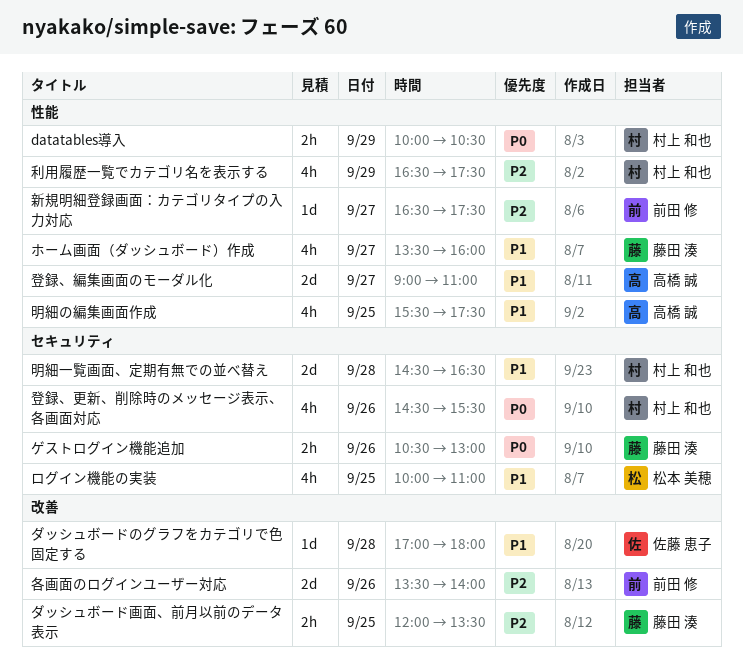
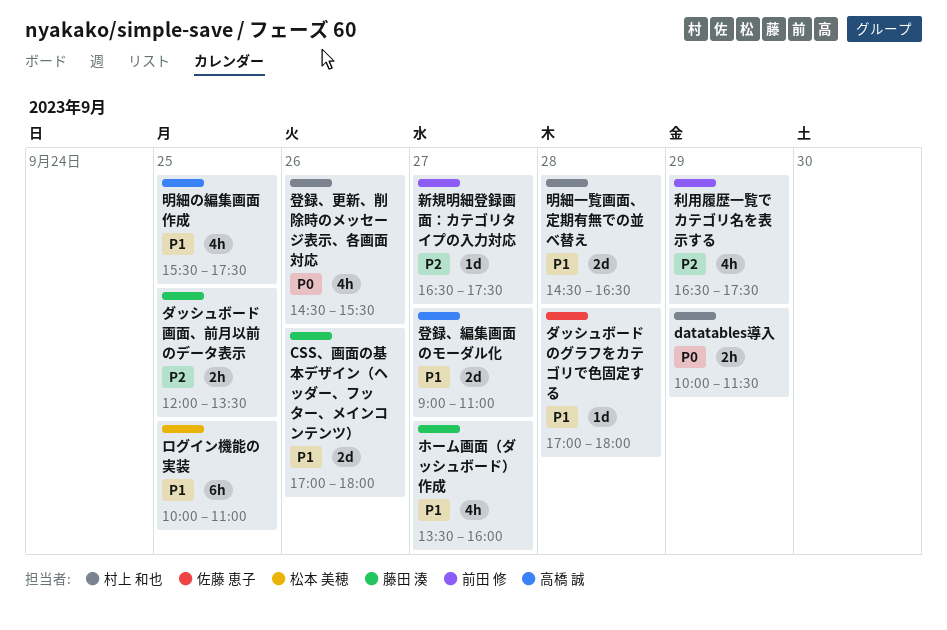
CSS、画面の基本デザイン（ヘッダー、フッター、メインコンテンツ）: none -> present
datatables導入, ends: 10:30 -> 11:30
ゲストログイン機能追加: present -> none
ログイン機能の実装, estimate: 4h -> 6h
利用履歴一覧でカテゴリ名を表示する, owner: 村上 和也 -> 前田 修
各画面のログインユーザー対応: present -> none

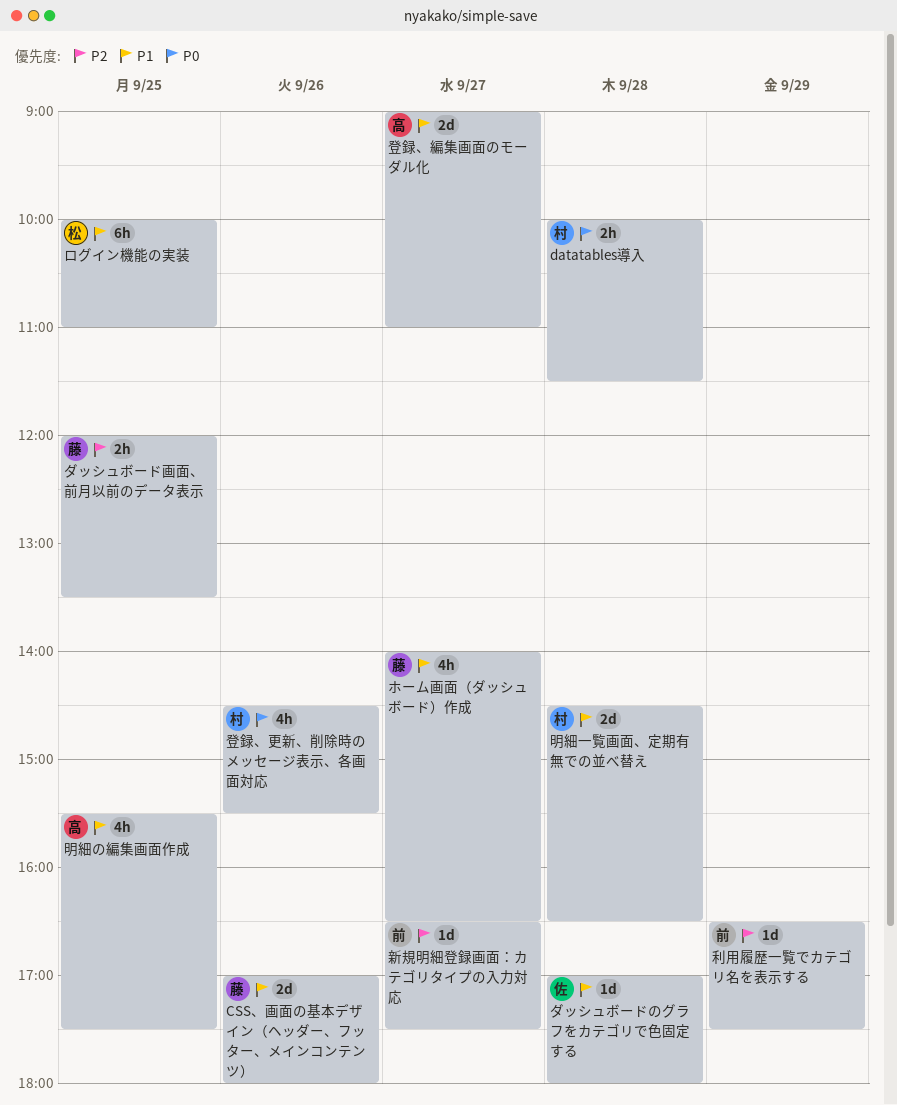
datatables導入, day: Sep 29 -> Sep 28
ホーム画面（ダッシュボード）作成, begins: 13:30 -> 14:00
ホーム画面（ダッシュボード）作成, ends: 16:00 -> 16:30
利用履歴一覧でカテゴリ名を表示する, estimate: 4h -> 1d

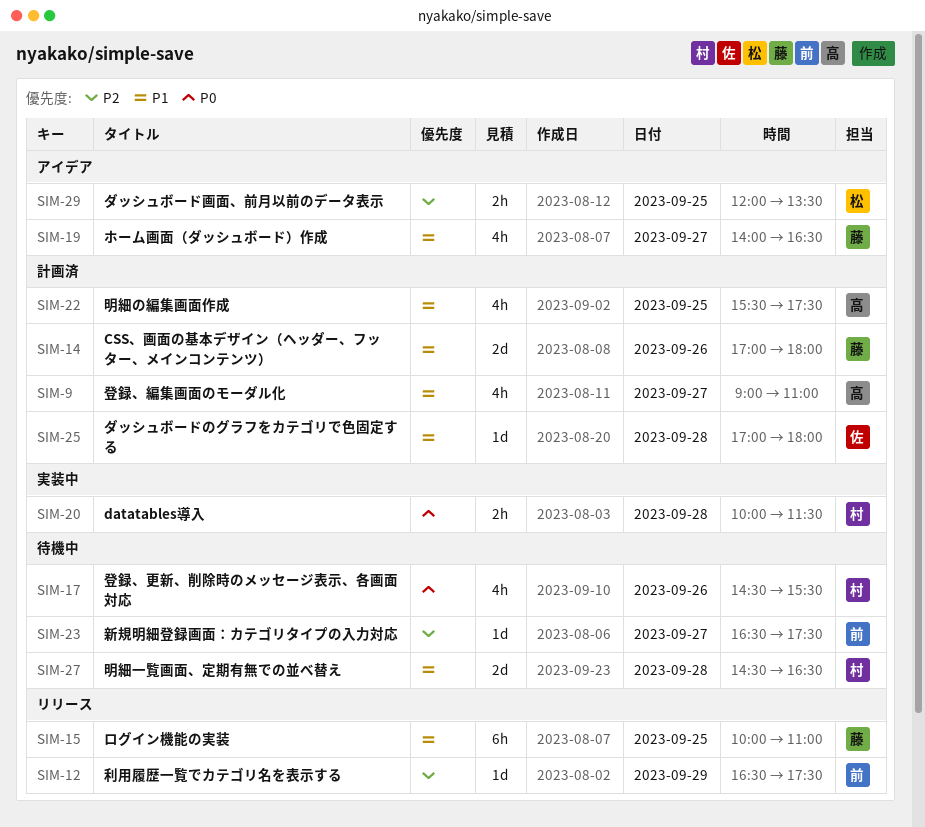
ダッシュボード画面、前月以前のデータ表示, owner: 藤 -> 松
ログイン機能の実装, owner: 松 -> 藤
登録、編集画面のモーダル化, estimate: 2d -> 4h

